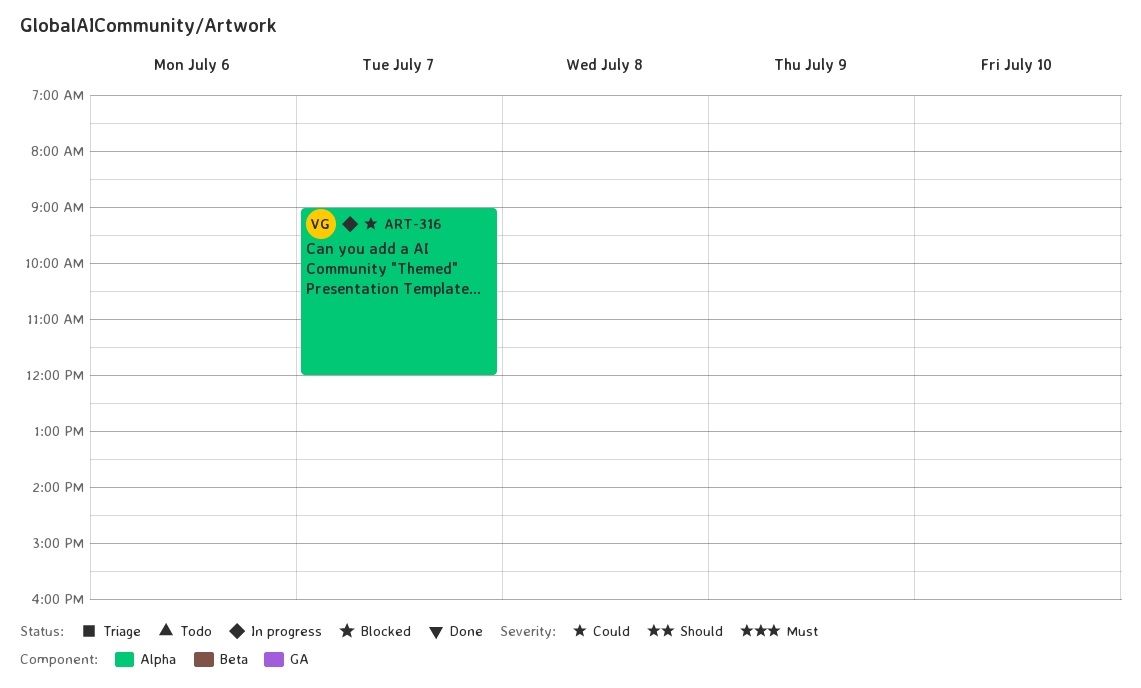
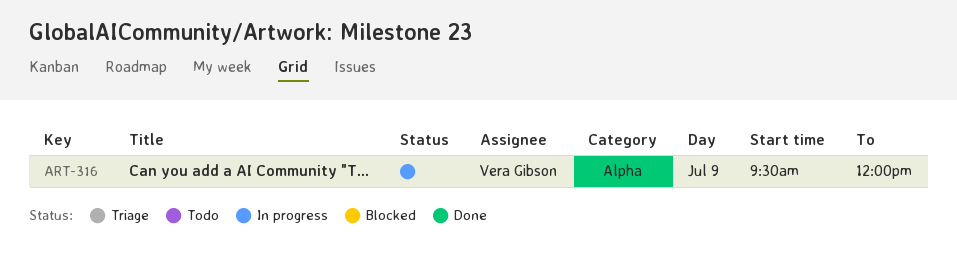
ART-316, day: Jul 7 -> Jul 9
ART-316, begins: 09:00 -> 09:30

